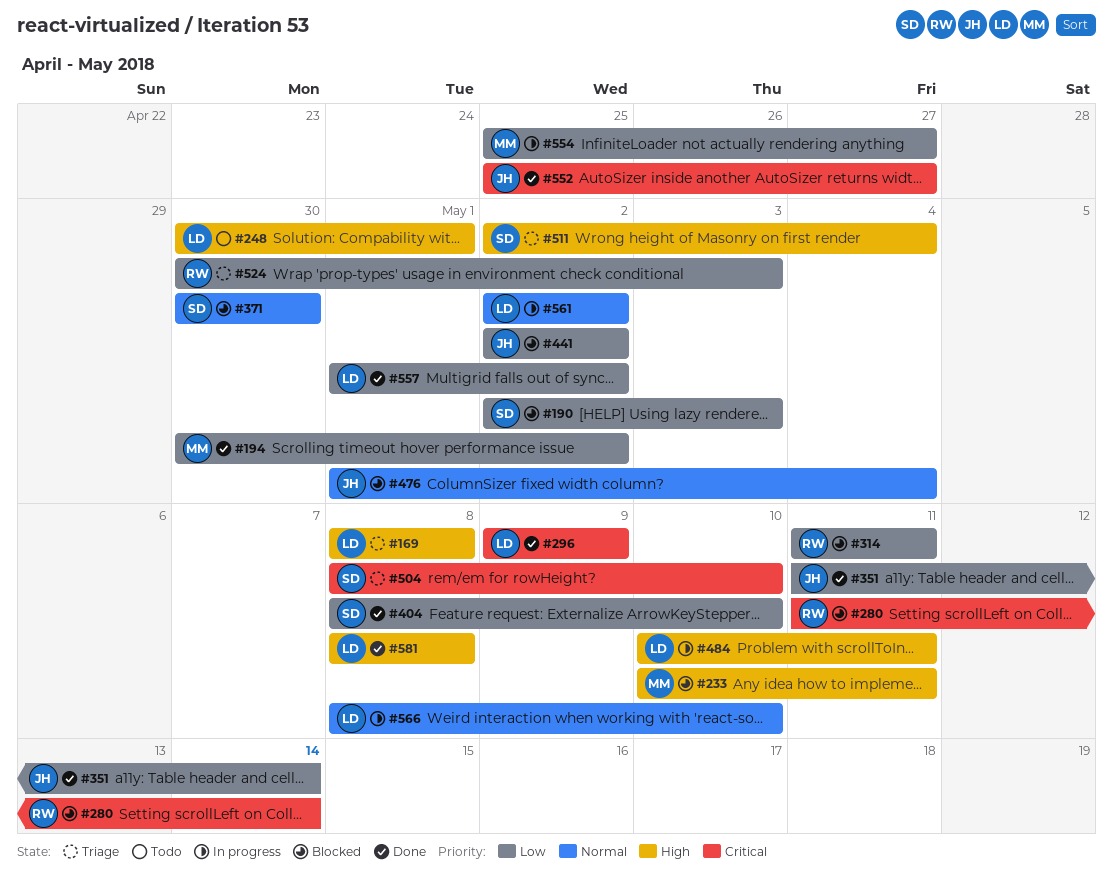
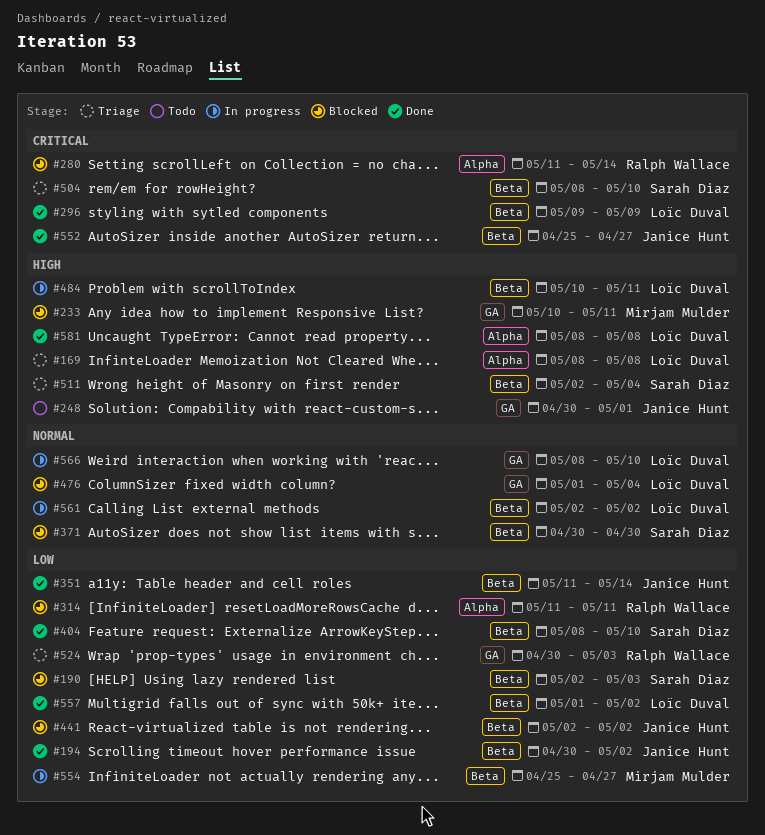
#194, owner: Mirjam Mulder -> Janice Hunt
#248, owner: Loïc Duval -> Janice Hunt
#476, owner: Janice Hunt -> Loïc Duval

